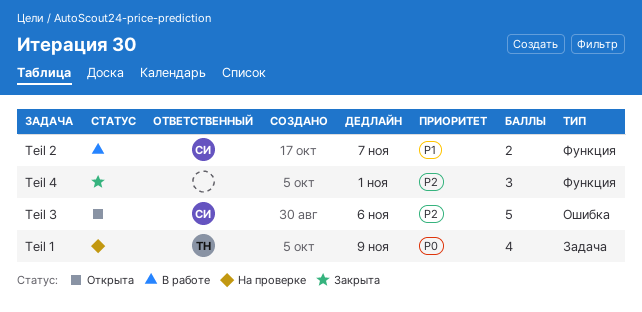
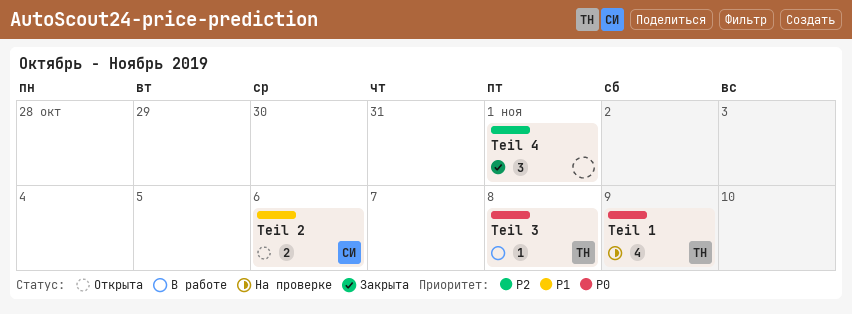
Teil 2, status: В работе -> Открыта
Teil 2, due: Nov 7 -> Nov 6
Teil 3, status: Открыта -> В работе
Teil 3, owner: СИ -> ТН
Teil 3, priority: P2 -> P0
Teil 3, estimate: 5 -> 1
Teil 3, due: Nov 6 -> Nov 8

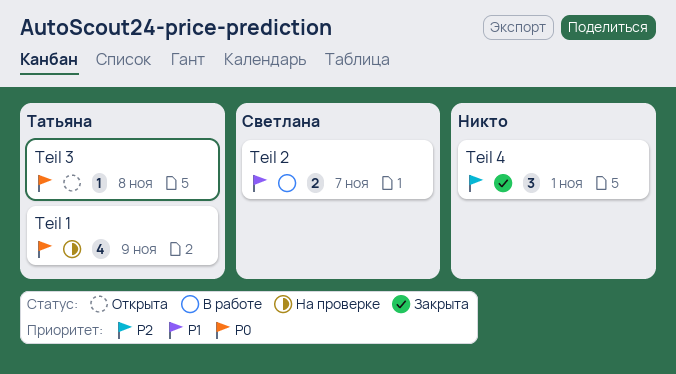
Teil 2, status: Открыта -> В работе
Teil 2, due: Nov 6 -> Nov 7
Teil 3, status: В работе -> Открыта

